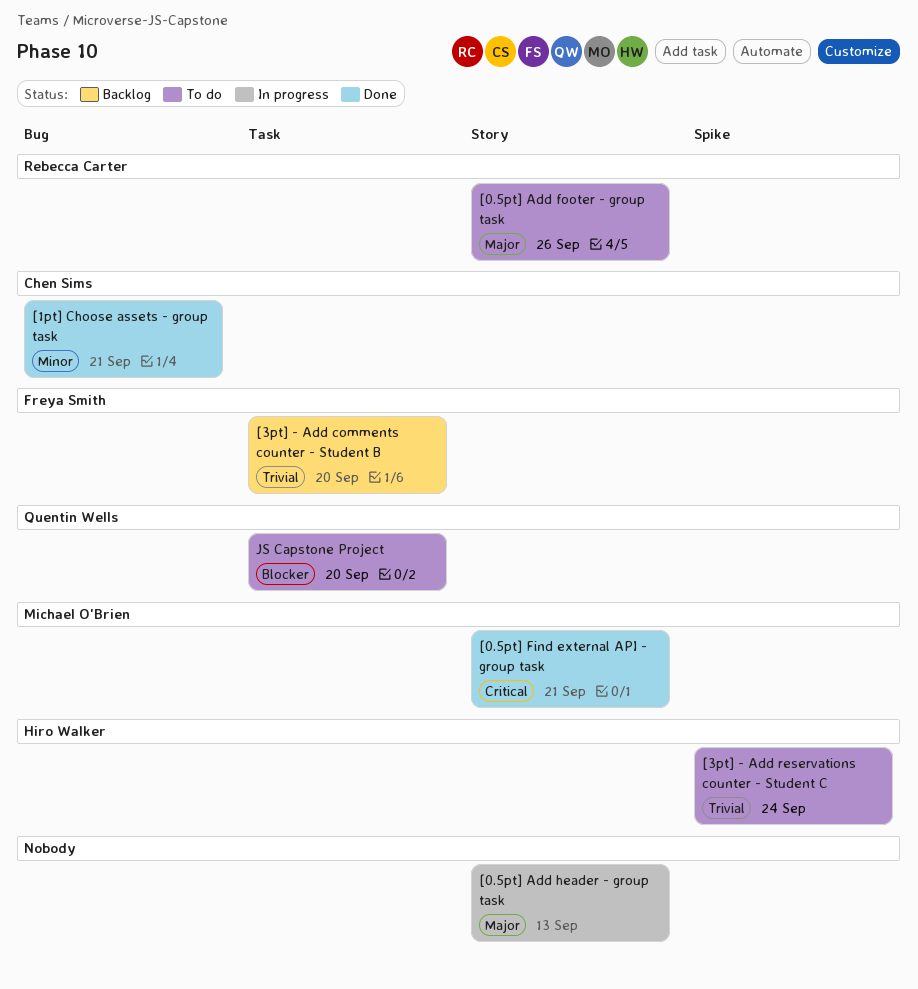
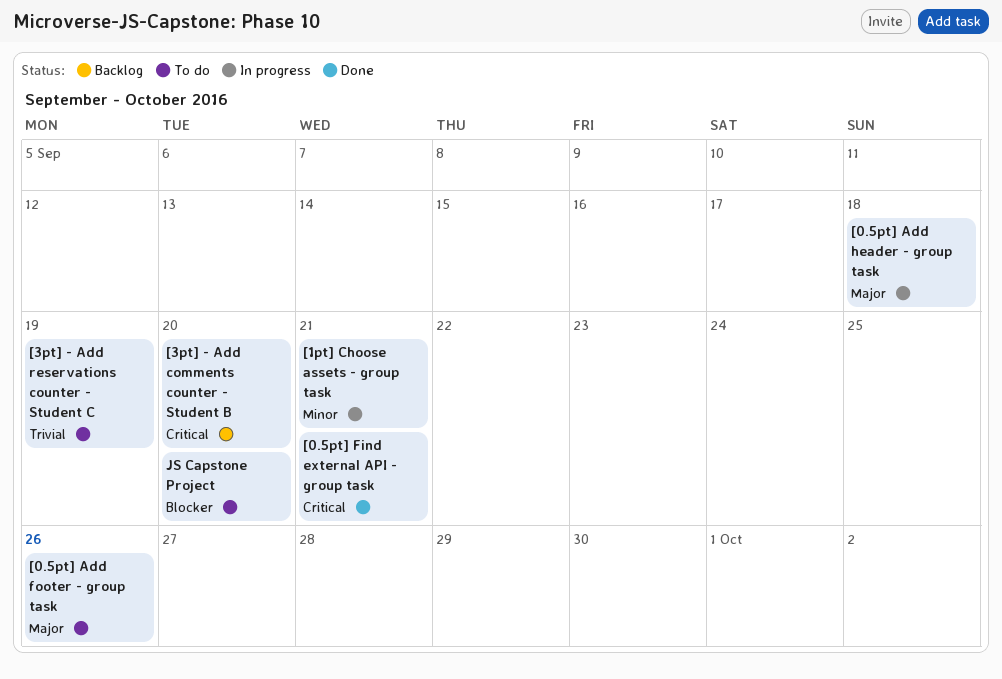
[0.5pt] Add header - group task, due: Sep 13 -> Sep 18
[1pt] Choose assets - group task, status: Done -> In progress
[3pt] - Add comments counter - Student B, priority: Trivial -> Critical
[3pt] - Add reservations counter - Student C, due: Sep 24 -> Sep 19

